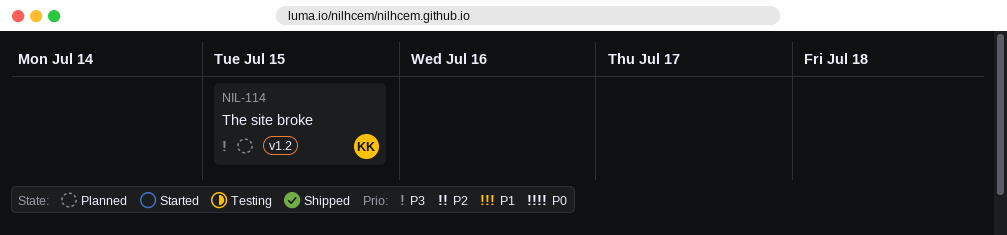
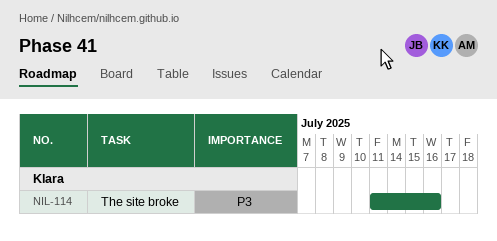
NIL-114, due: Jul 15 -> Jul 16

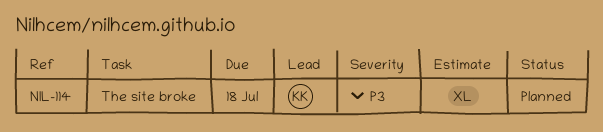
NIL-114, due: Jul 16 -> Jul 18

